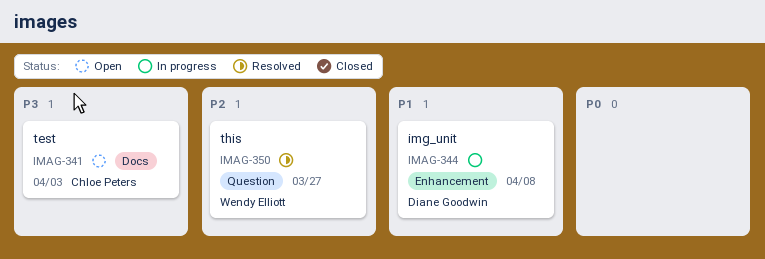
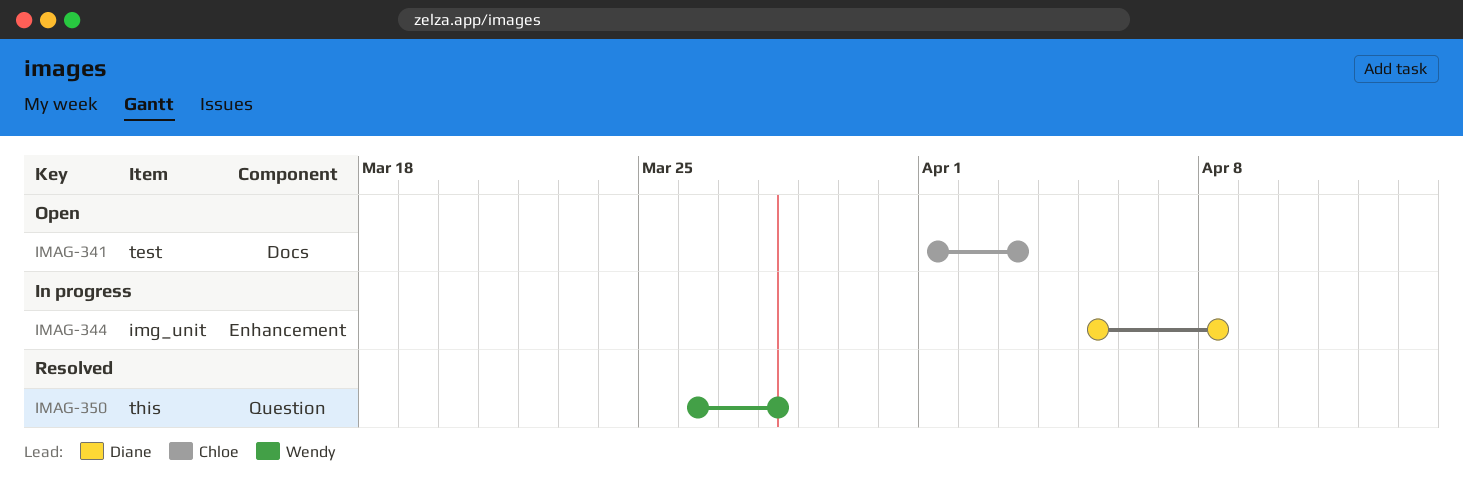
IMAG-350, due: Mar 27 -> Mar 28

